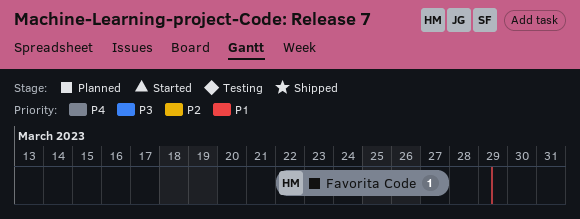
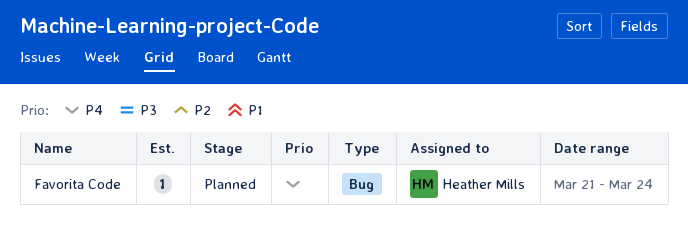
Favorita Code, start: Mar 22 -> Mar 21
Favorita Code, due: Mar 27 -> Mar 24

